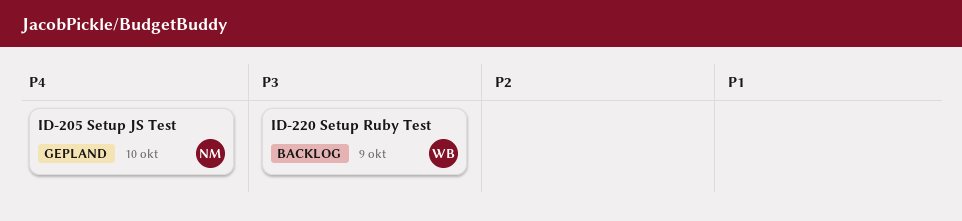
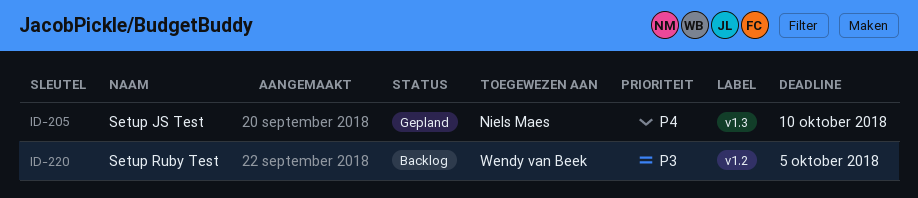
ID-220, due: Oct 9 -> Oct 5

